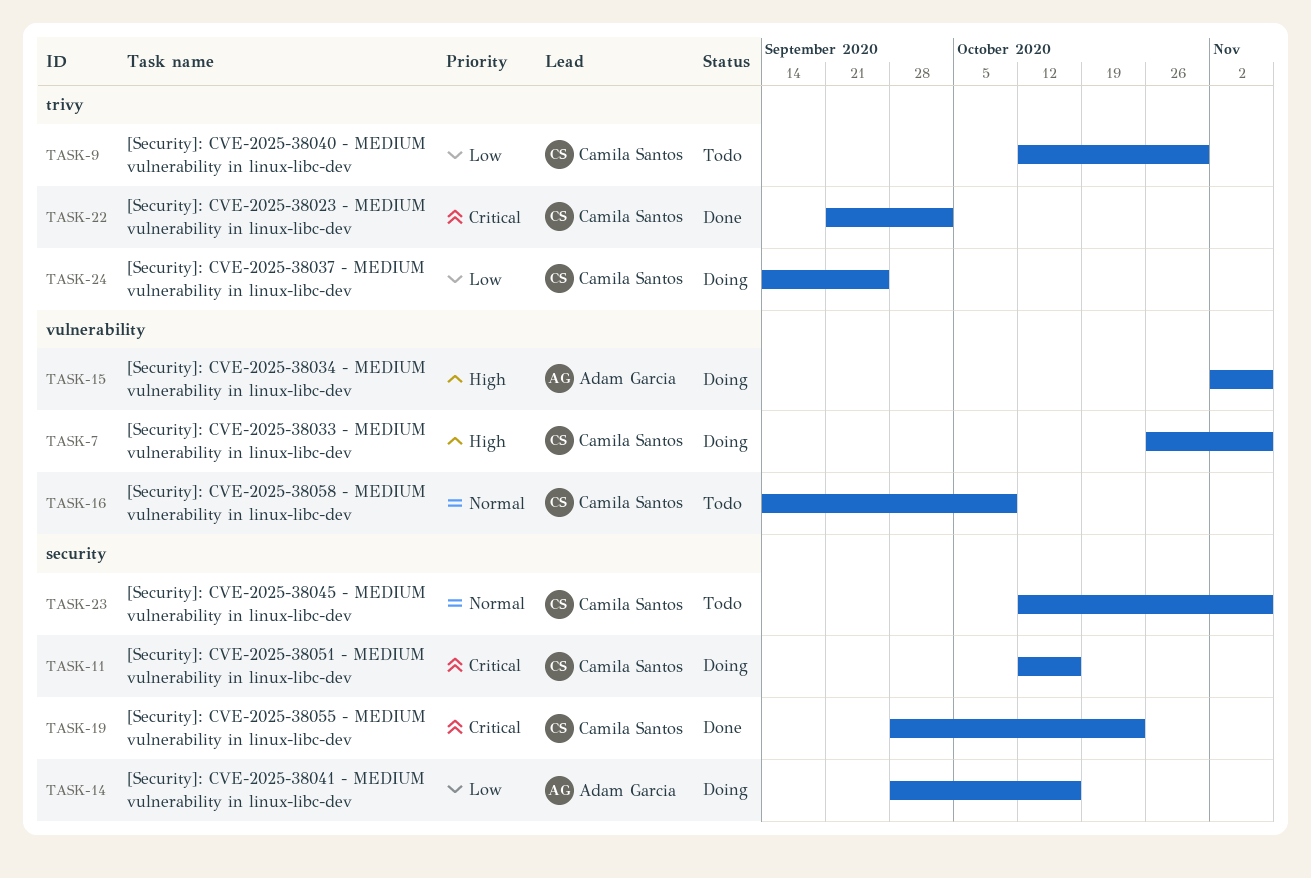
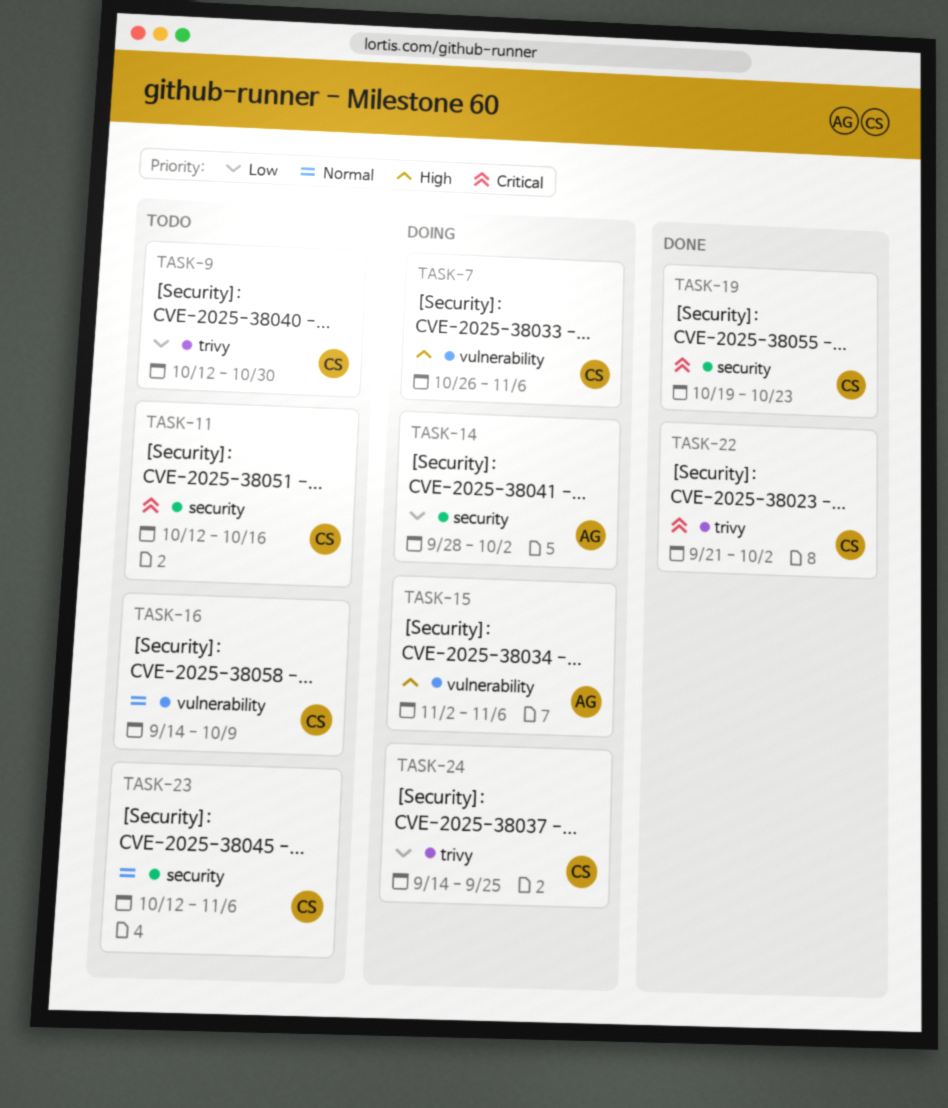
TASK-11, status: Doing -> Todo
TASK-14, due: Oct 16 -> Oct 2
TASK-19, start: Sep 28 -> Oct 19

